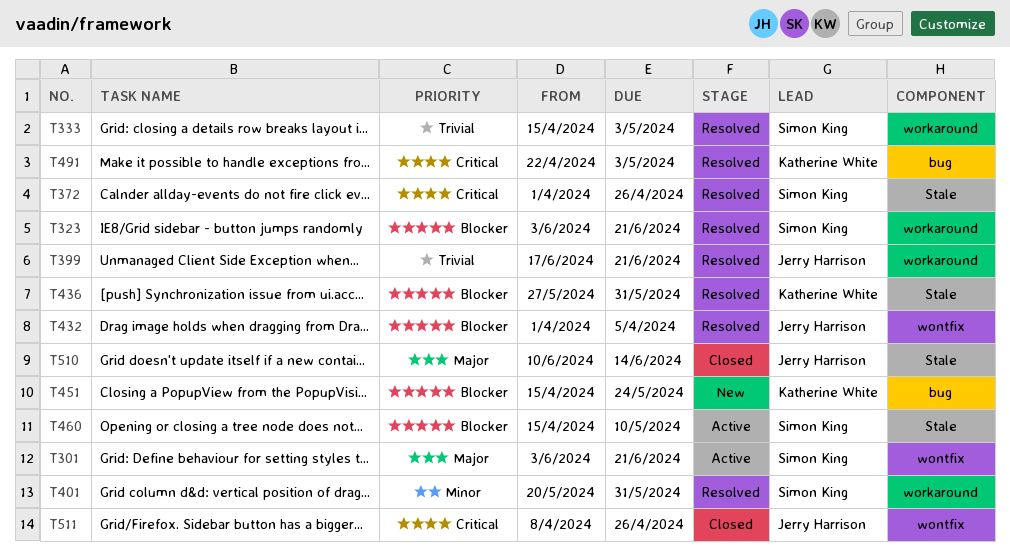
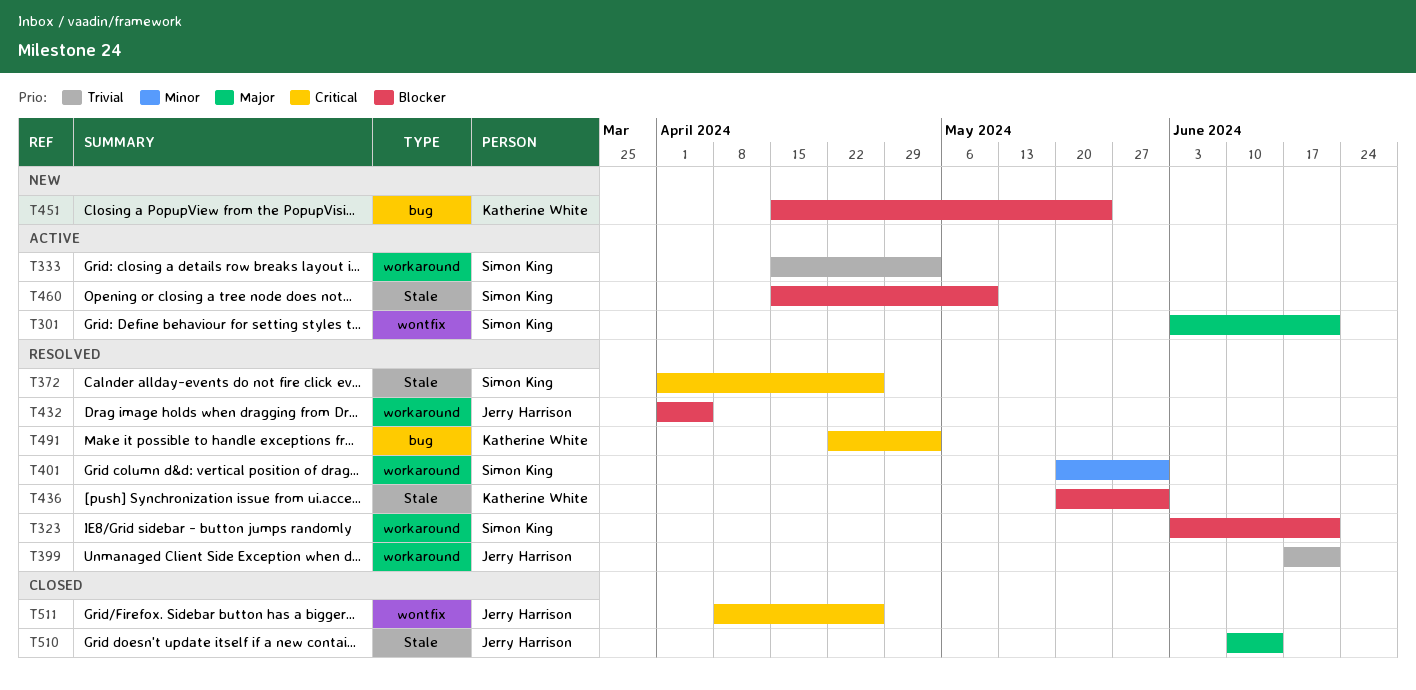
T333, status: Resolved -> Active
T432, label: wontfix -> workaround
T436, start: May 27 -> May 20

